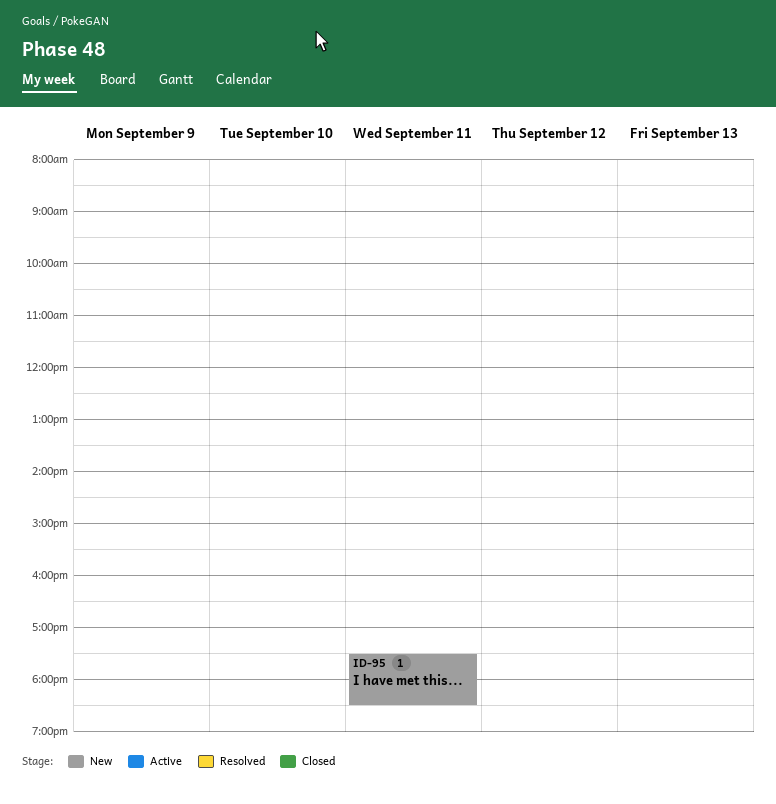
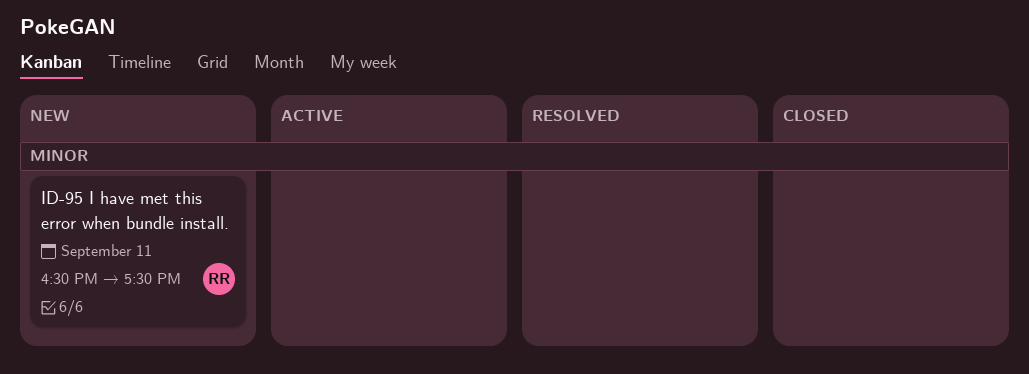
ID-95, begins: 17:30 -> 16:30
ID-95, ends: 18:30 -> 17:30

